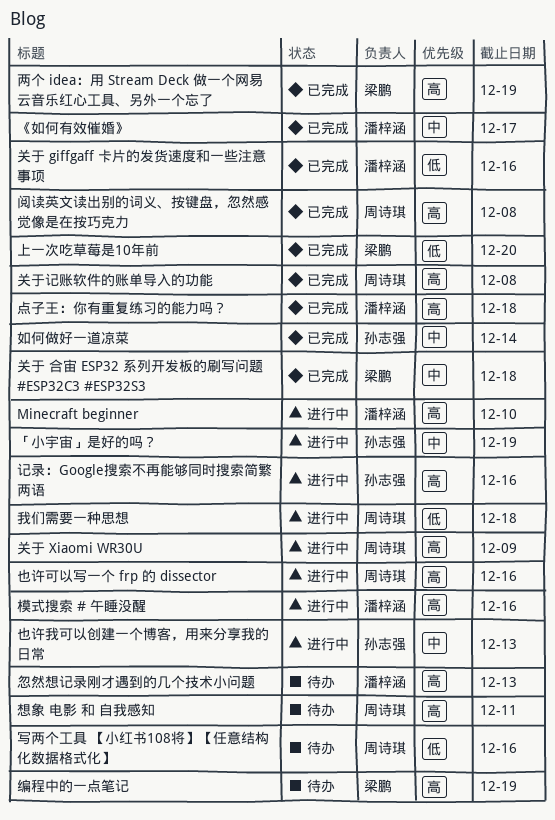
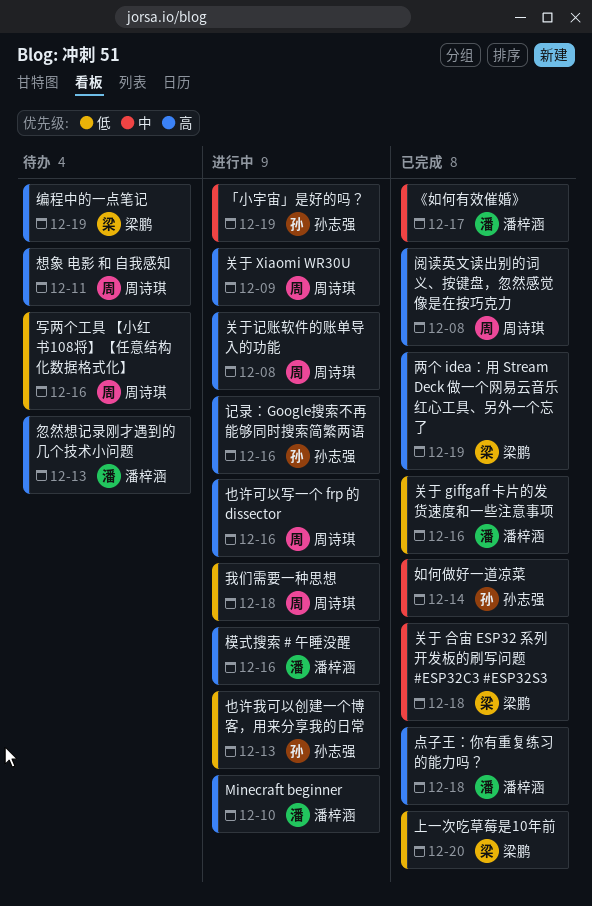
也许我可以创建一个博客，用来分享我的日常, priority: 中 -> 低
关于记账软件的账单导入的功能, status: 已完成 -> 进行中

